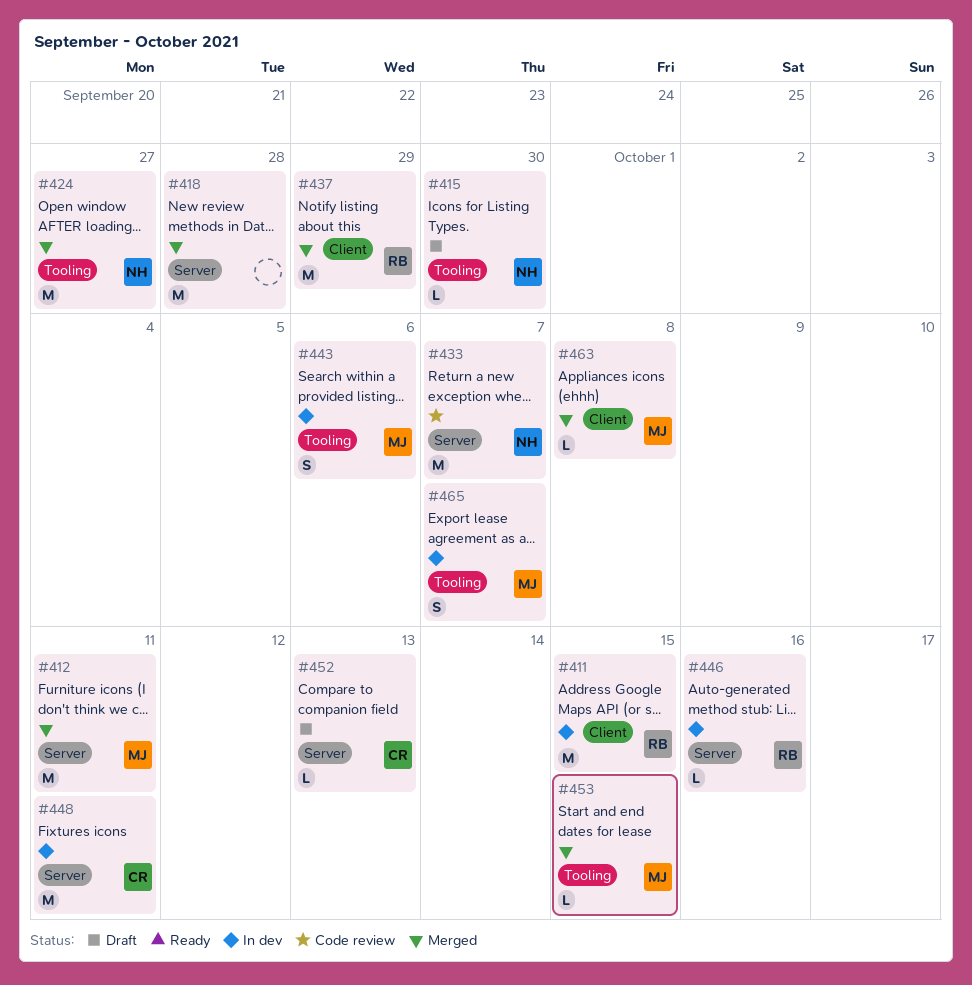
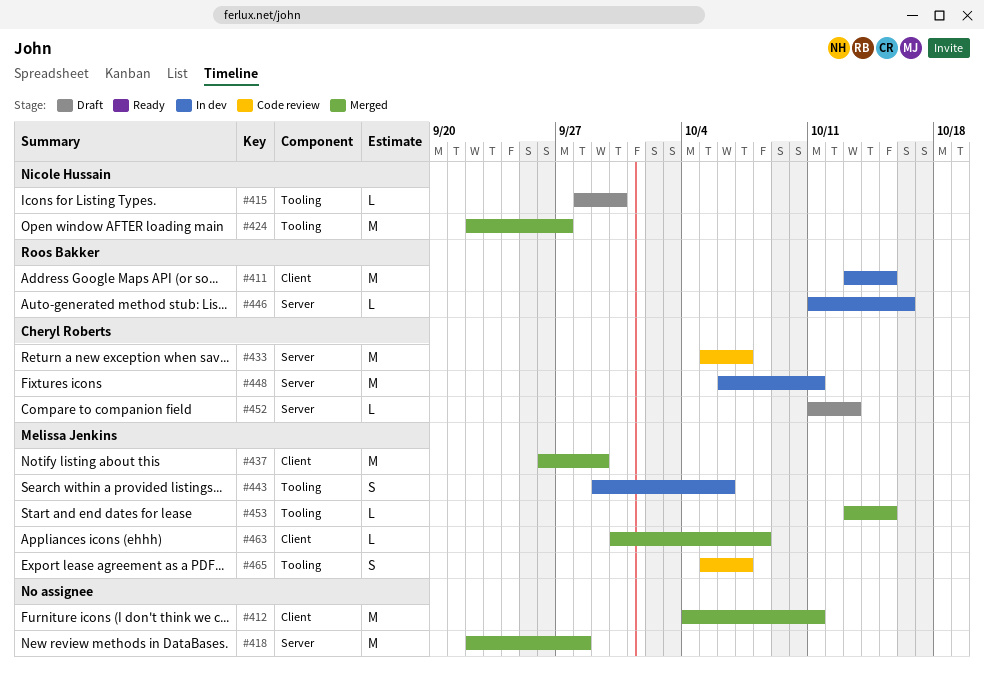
#412, owner: Melissa Jenkins -> none
#412, label: Server -> Client
#433, owner: Nicole Hussain -> Cheryl Roberts
#437, owner: Roos Bakker -> Melissa Jenkins
#465, status: In dev -> Code review

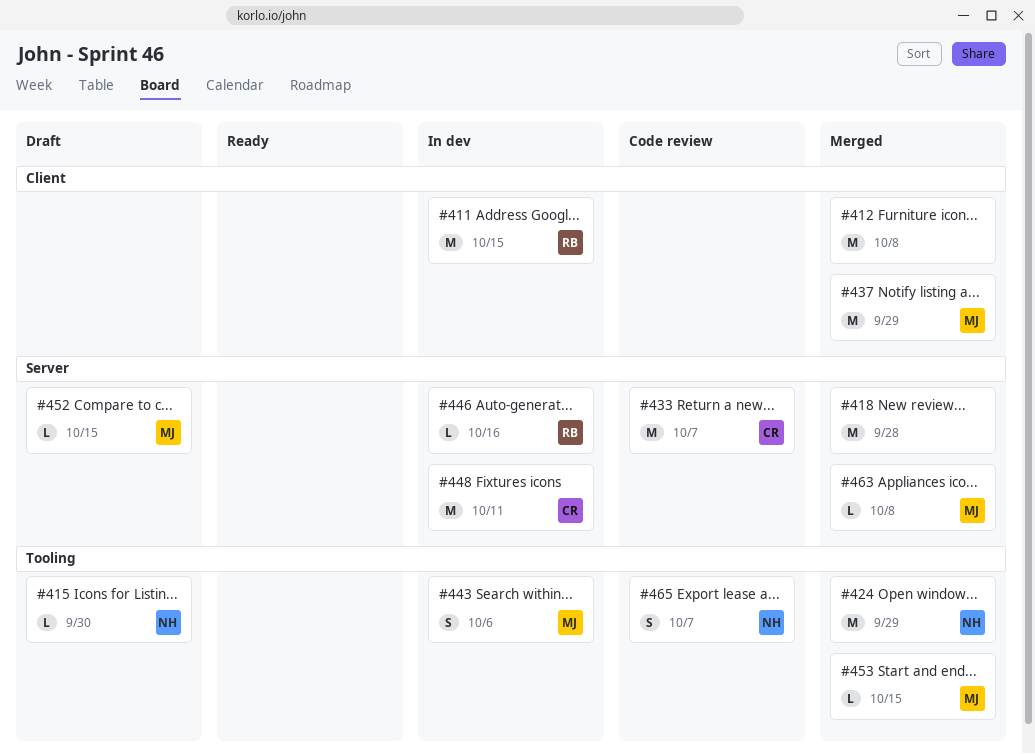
#412, due: Oct 11 -> Oct 8
#424, due: Sep 27 -> Sep 29
#452, owner: Cheryl Roberts -> Melissa Jenkins
#452, due: Oct 13 -> Oct 15
#463, label: Client -> Server
#465, owner: Melissa Jenkins -> Nicole Hussain

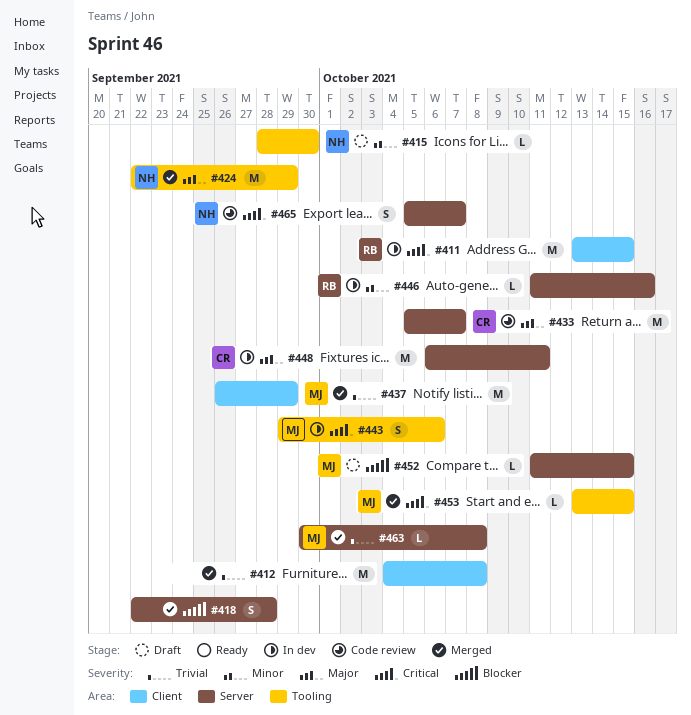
#418, estimate: M -> S
#465, label: Tooling -> Server

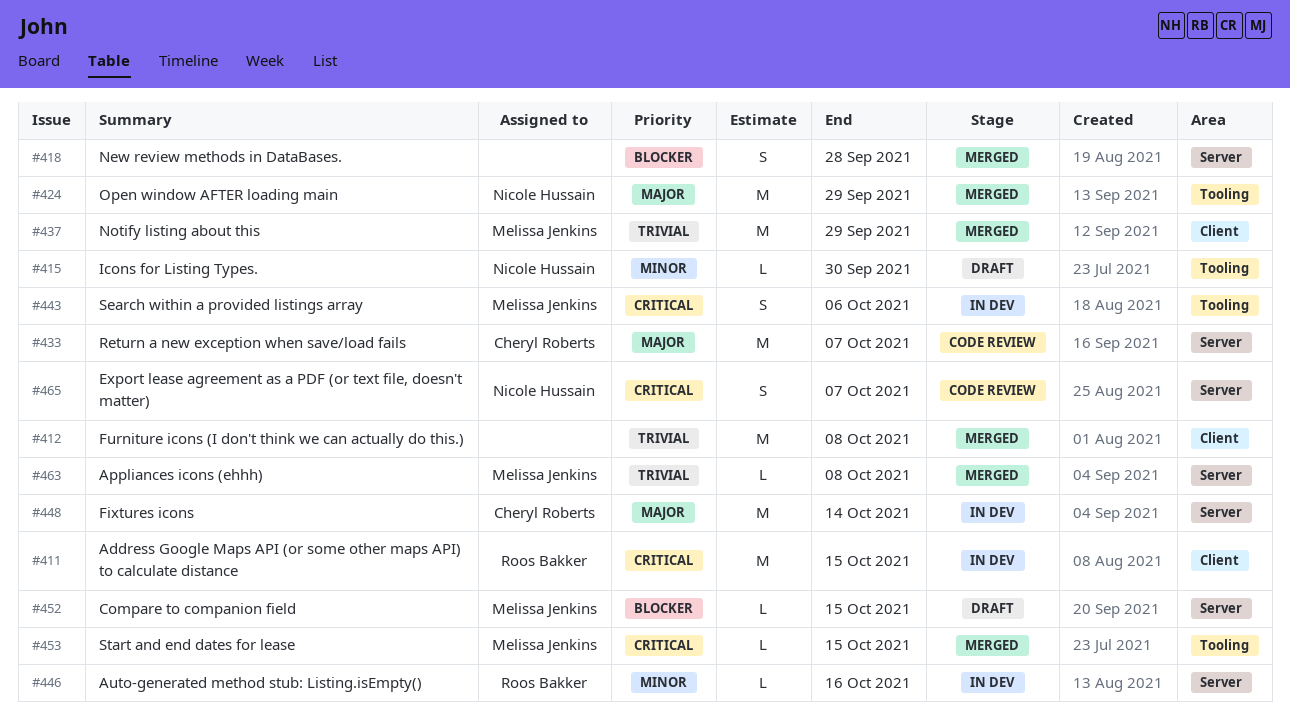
#448, due: Oct 11 -> Oct 14

